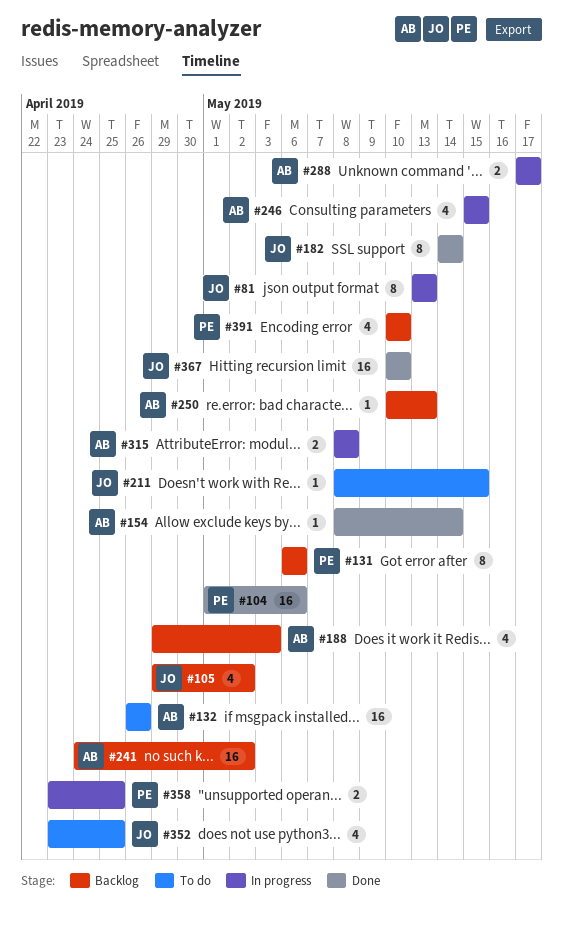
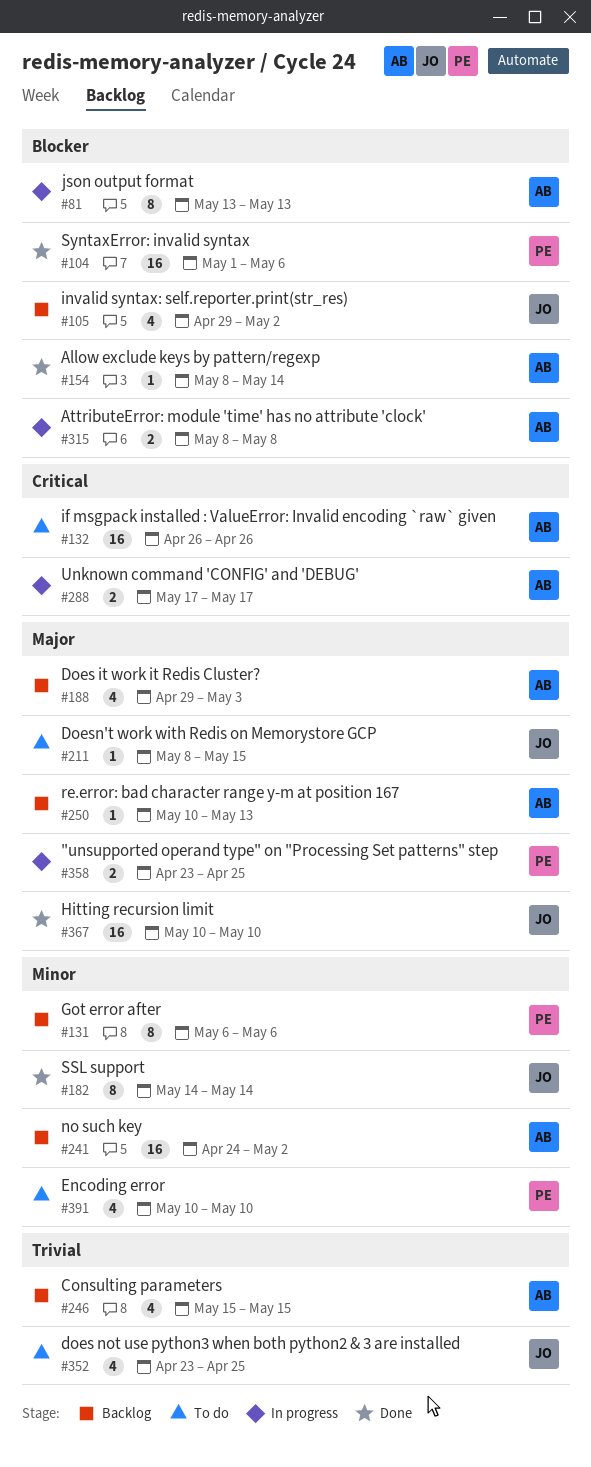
#81, owner: JO -> AB
#246, status: In progress -> Backlog
#391, status: Backlog -> To do

